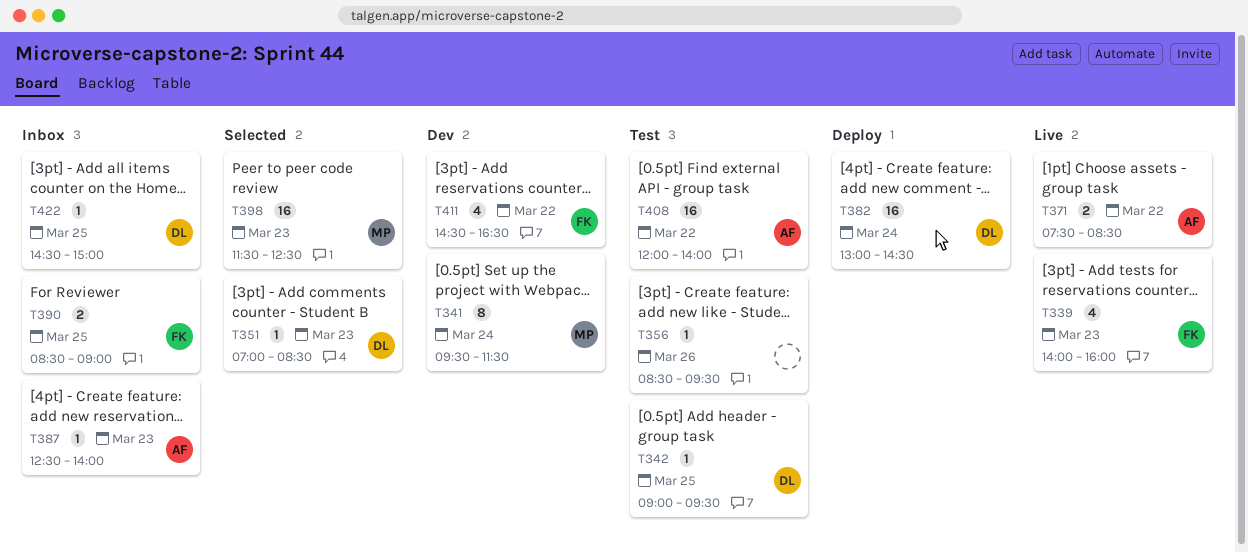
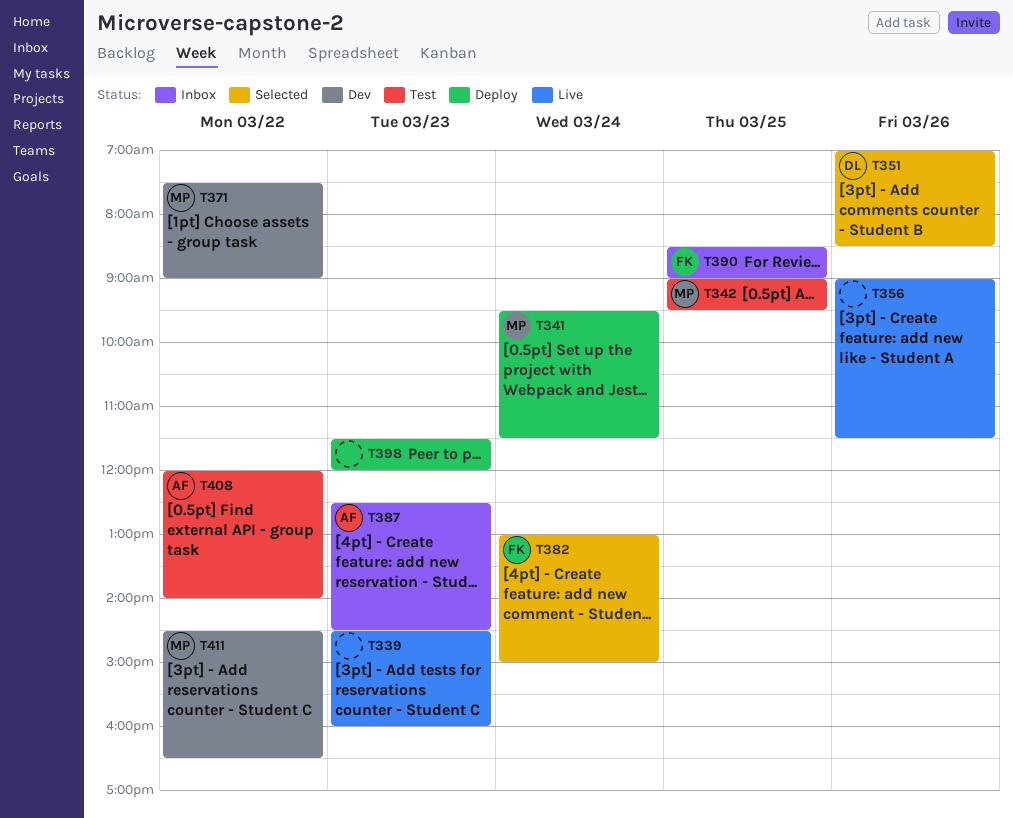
T339, owner: FK -> none
T339, begins: 14:00 -> 14:30
T341, status: Dev -> Deploy
T342, owner: DL -> MP
T351, day: Mar 23 -> Mar 26
T356, status: Test -> Live
T356, begins: 08:30 -> 09:00
T356, ends: 09:30 -> 11:30
T371, status: Live -> Dev
T371, owner: AF -> MP
T371, ends: 08:30 -> 09:00
T382, status: Deploy -> Selected
T382, owner: DL -> FK
T382, ends: 14:30 -> 15:00
T387, ends: 14:00 -> 14:30
T398, status: Selected -> Deploy
T398, owner: MP -> none
T398, ends: 12:30 -> 12:00
T411, owner: FK -> MP
T422: present -> none

